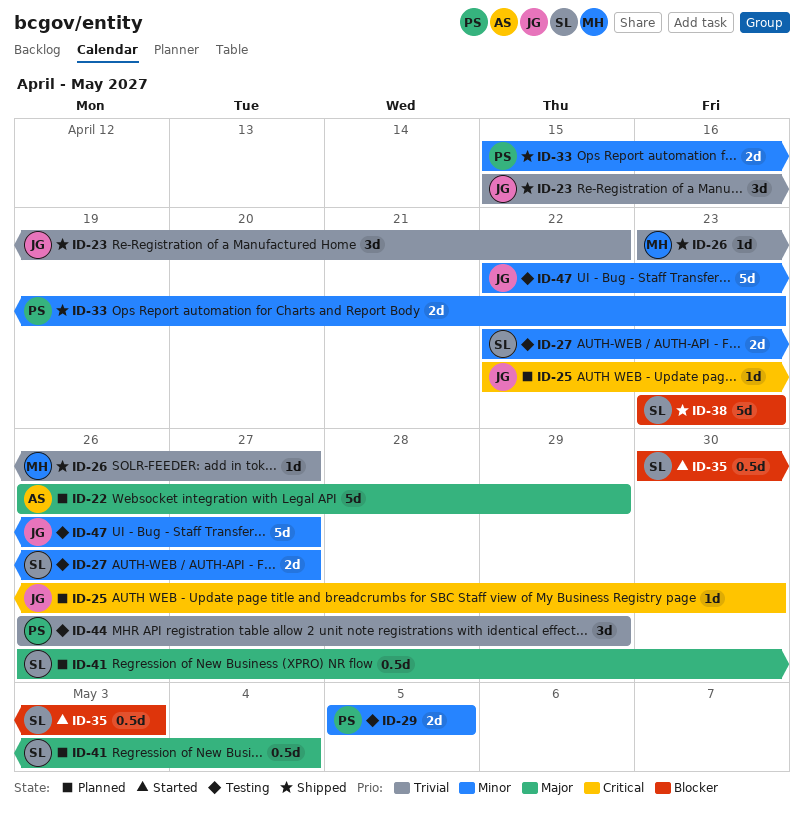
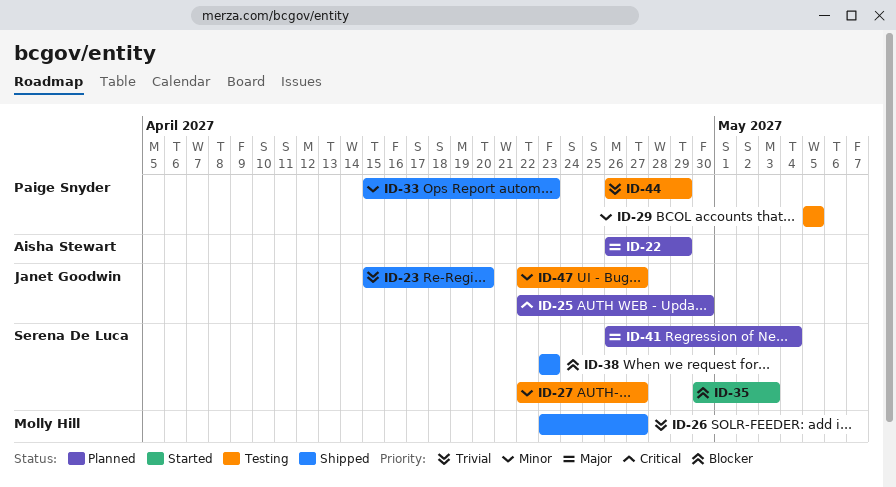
ID-23, due: Apr 22 -> Apr 20

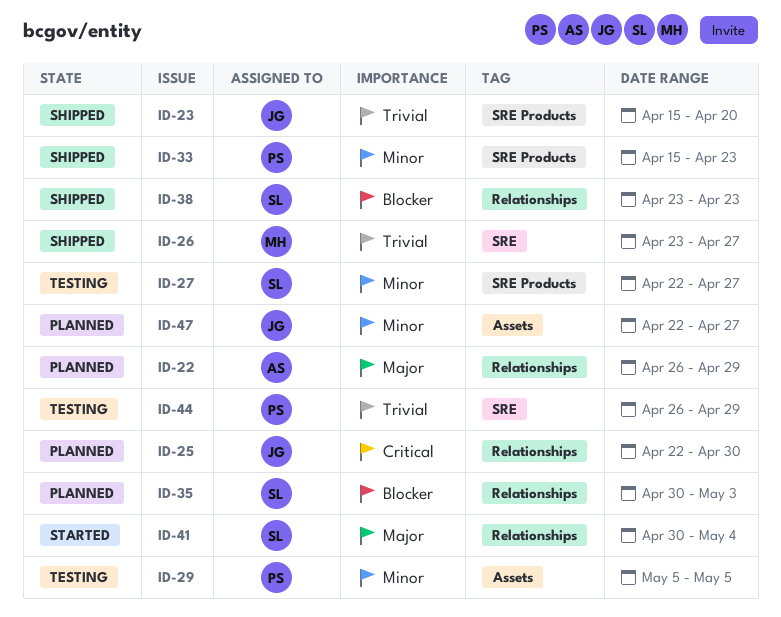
ID-35, status: Started -> Planned
ID-41, status: Planned -> Started
ID-41, start: Apr 26 -> Apr 30
ID-47, status: Testing -> Planned

